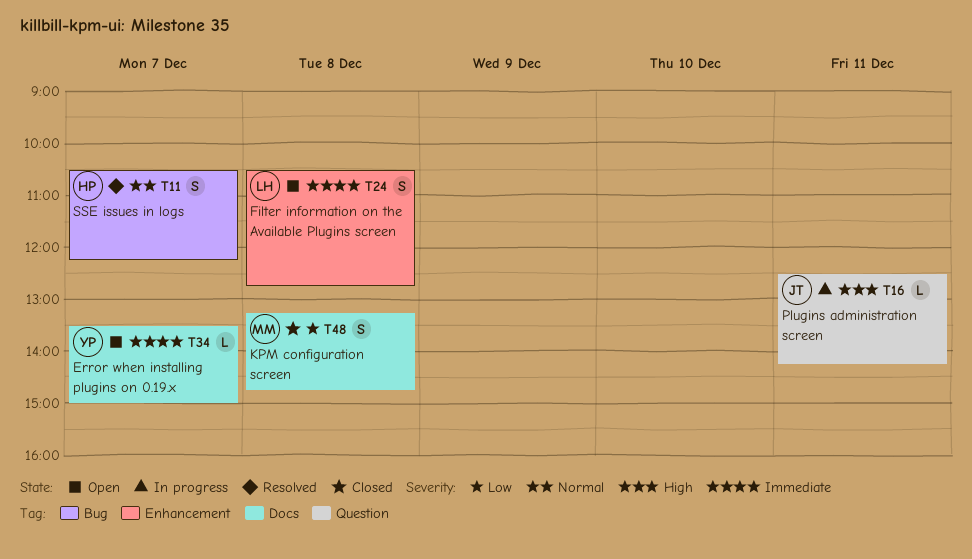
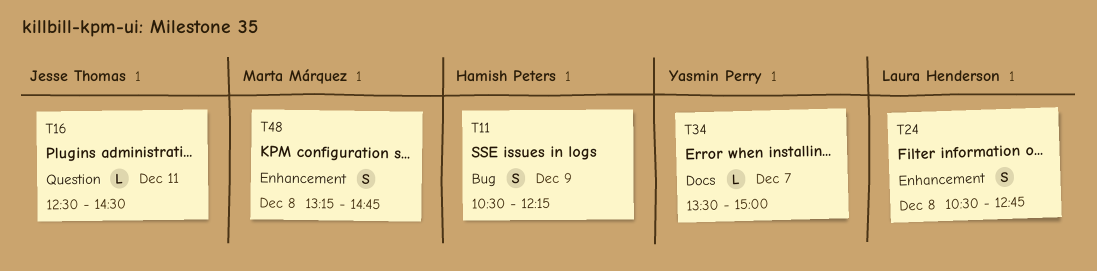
T11, day: Dec 7 -> Dec 9
T16, ends: 14:15 -> 14:30
T48, label: Docs -> Enhancement

